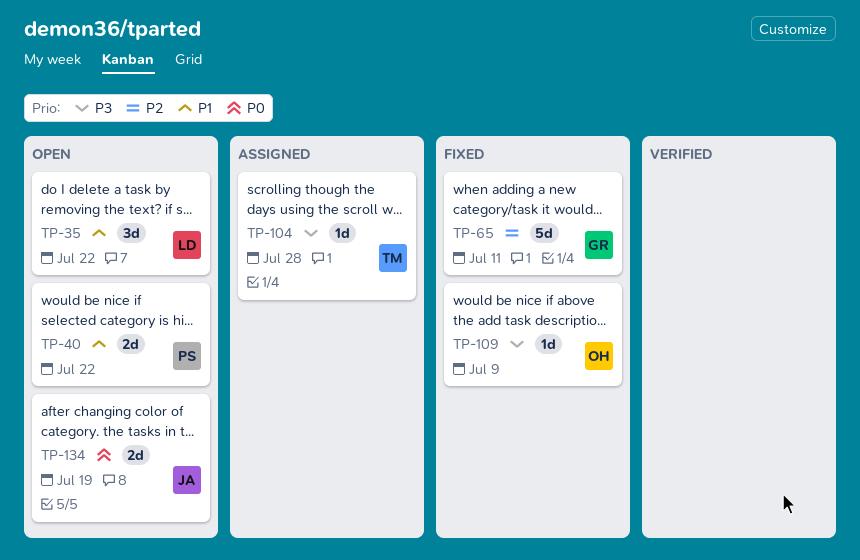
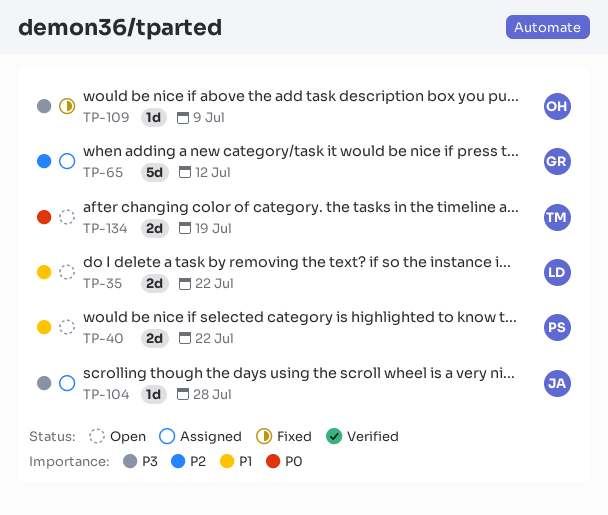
TP-35, estimate: 3d -> 2d
TP-65, status: Fixed -> Assigned
TP-65, due: Jul 11 -> Jul 12
TP-104, owner: TM -> JA
TP-134, owner: JA -> TM

